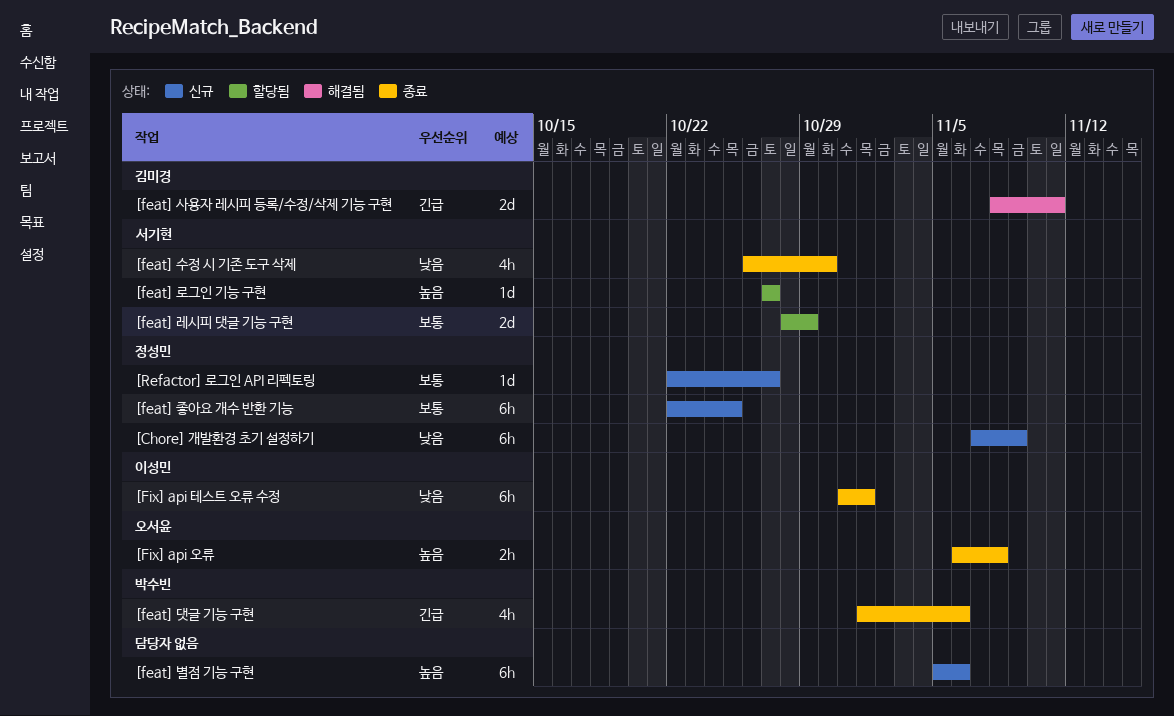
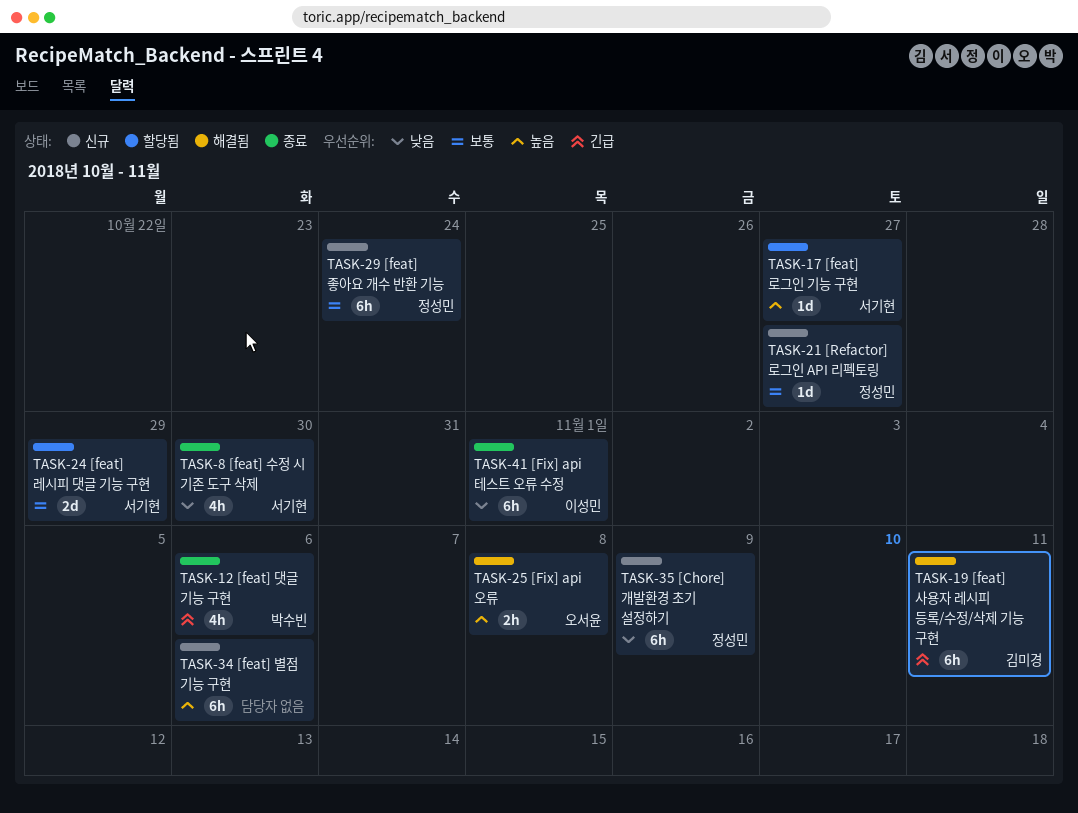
[feat] 사용자 레시피 등록/수정/삭제 기능 구현, estimate: 2d -> 6h
[feat] 좋아요 개수 반환 기능, due: Oct 25 -> Oct 24
[Fix] api 오류, status: 종료 -> 해결됨

